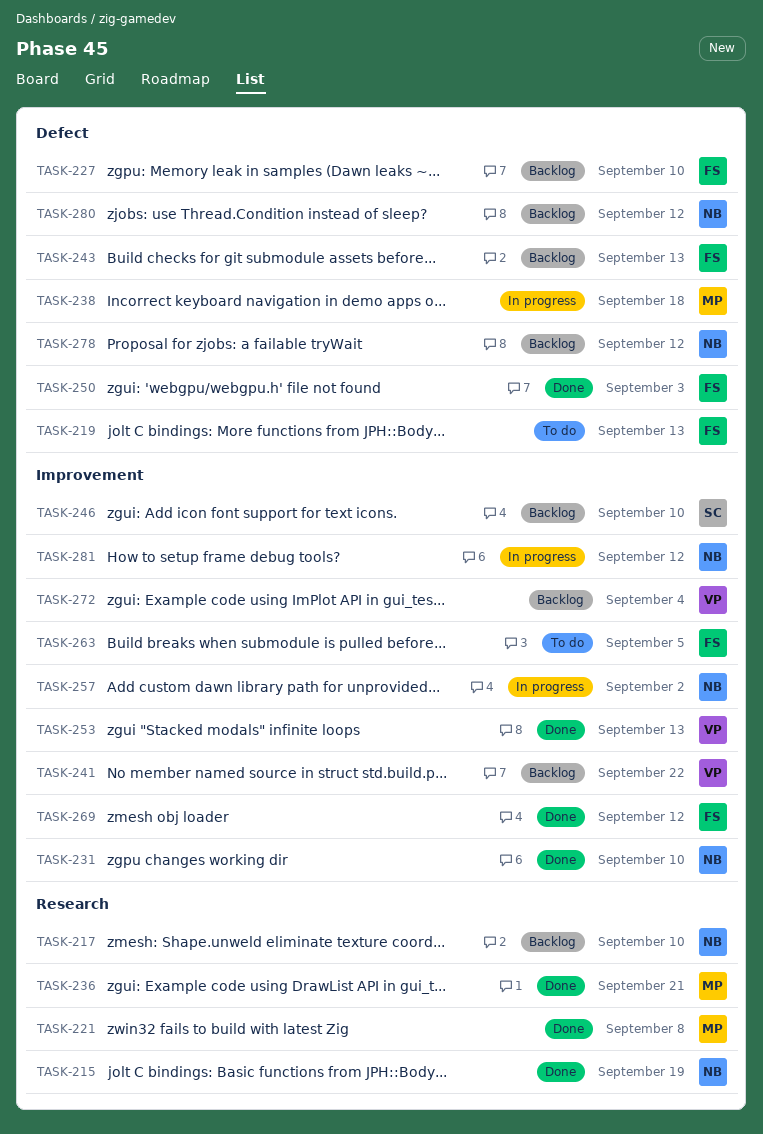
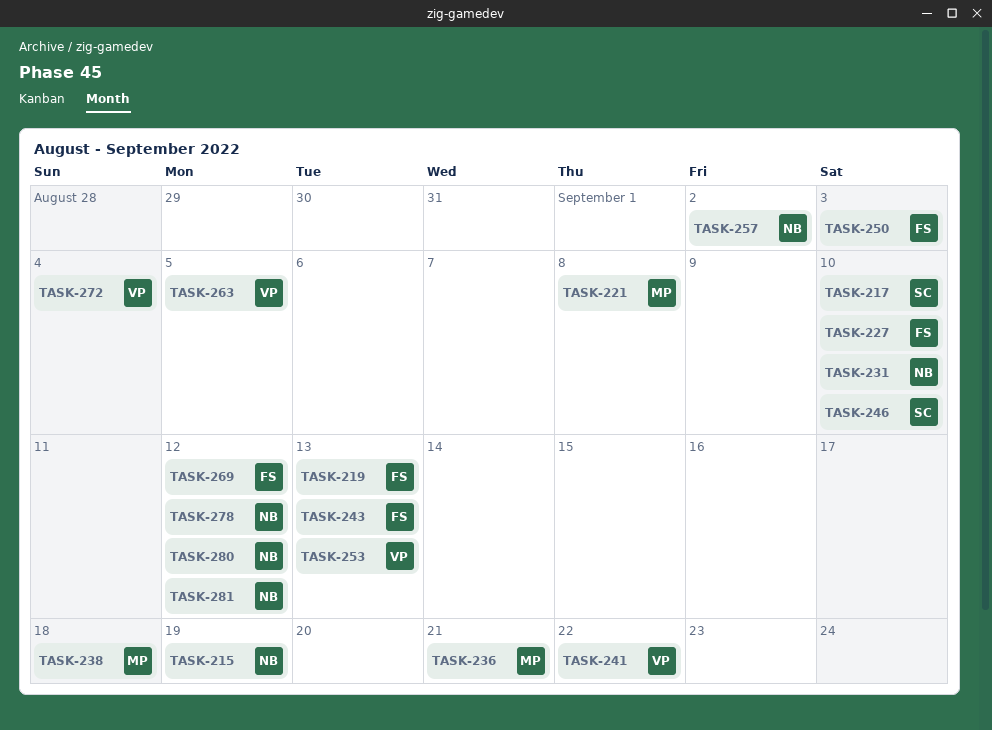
TASK-217, owner: NB -> SC
TASK-263, owner: FS -> VP

